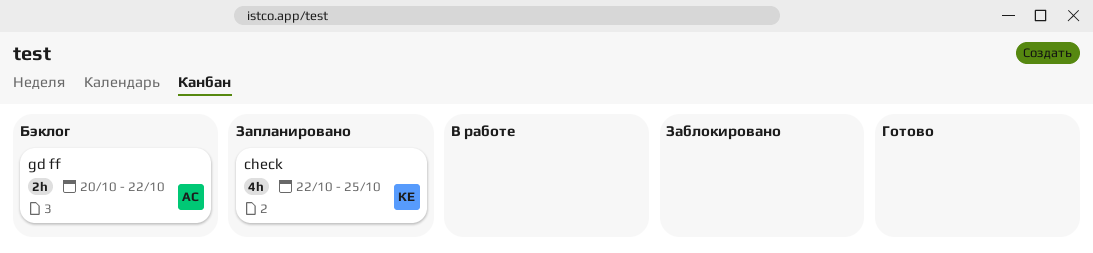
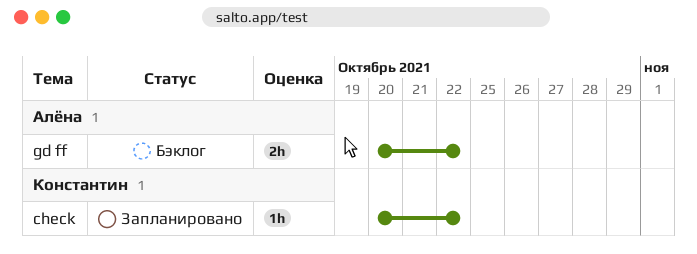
check, estimate: 4h -> 1h
check, start: Oct 22 -> Oct 20
check, due: Oct 25 -> Oct 22

